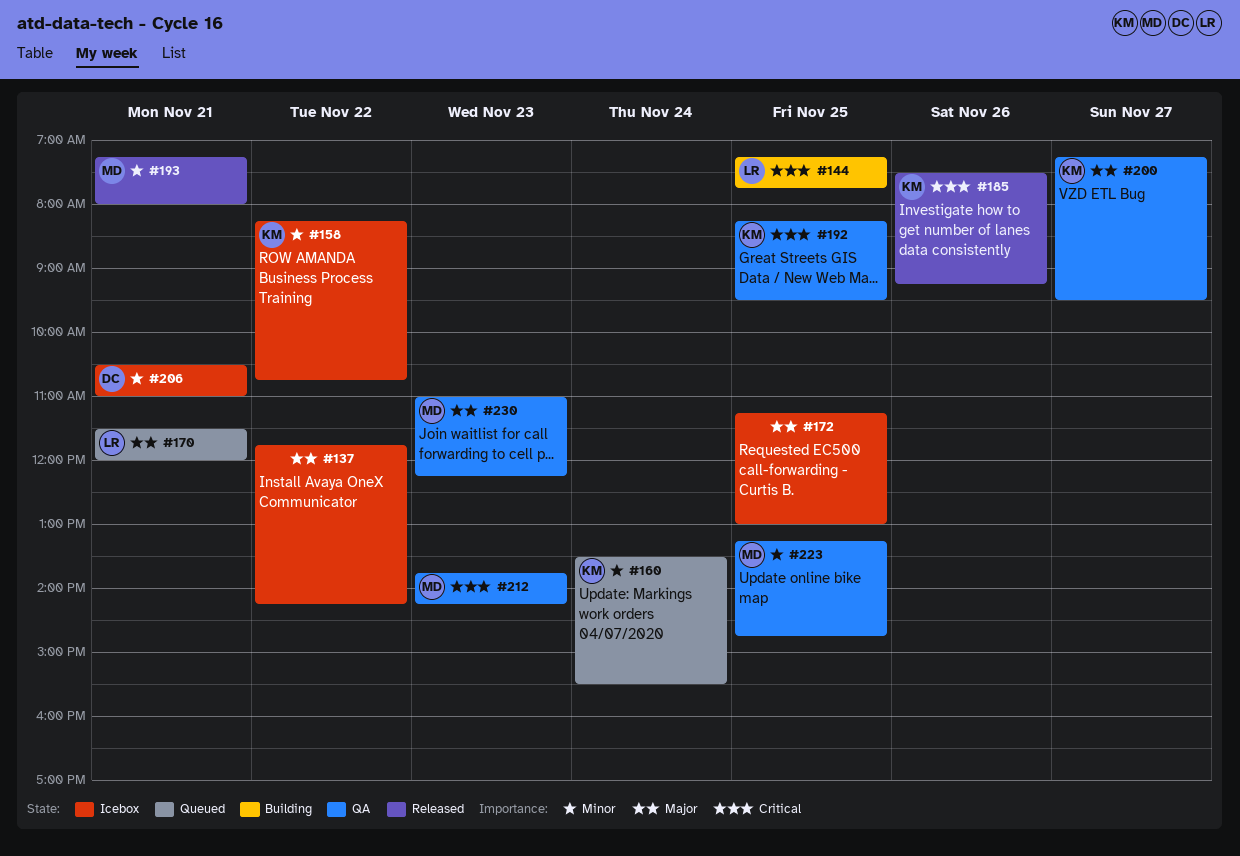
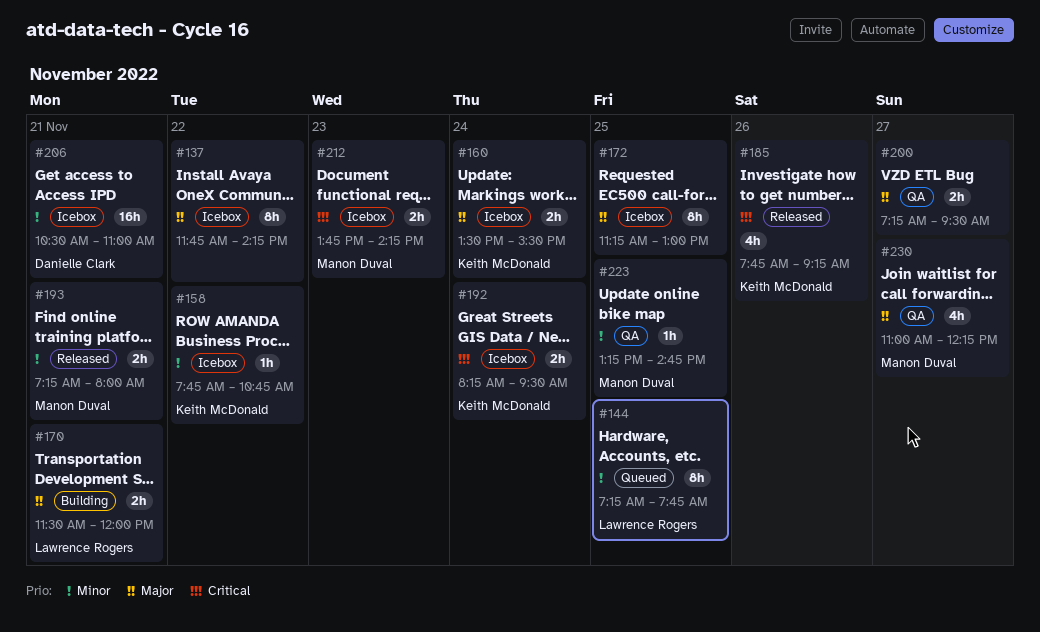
#144, status: Building -> Queued
#144, priority: Critical -> Minor
#158, begins: 08:15 -> 07:45
#160, status: Queued -> Icebox
#160, priority: Minor -> Major
#170, status: Queued -> Building
#185, begins: 07:30 -> 07:45
#192, status: QA -> Icebox
#192, day: Nov 25 -> Nov 24
#200, owner: Keith McDonald -> none
#212, status: QA -> Icebox
#230, day: Nov 23 -> Nov 27

